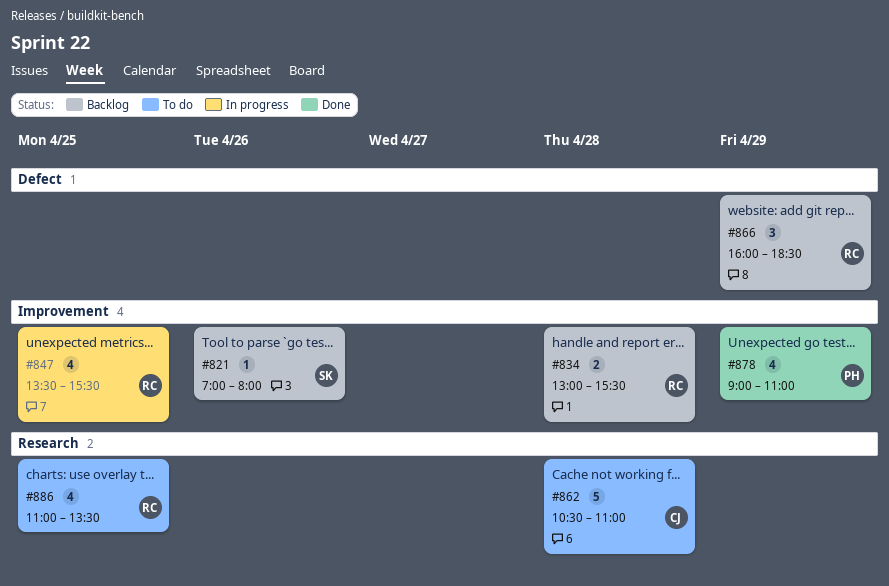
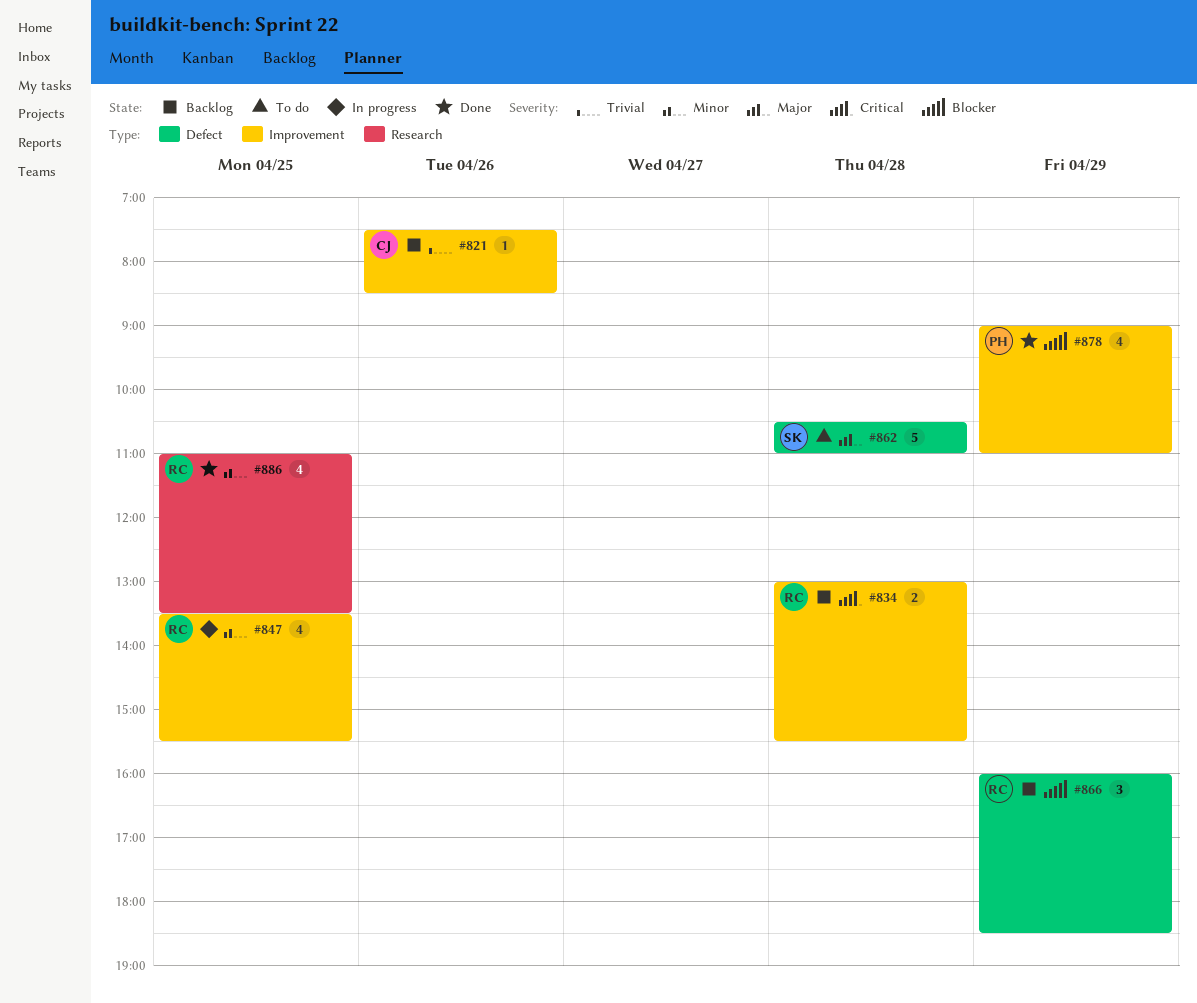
#821, owner: SK -> CJ
#821, begins: 07:00 -> 07:30
#821, ends: 08:00 -> 08:30
#862, owner: CJ -> SK
#862, label: Research -> Defect
#886, status: To do -> Done

